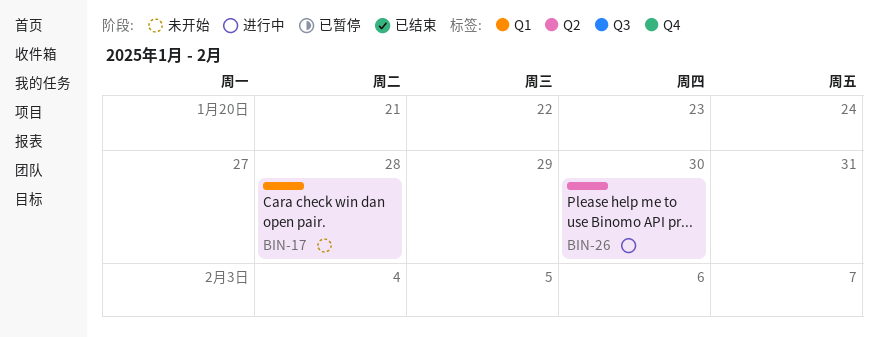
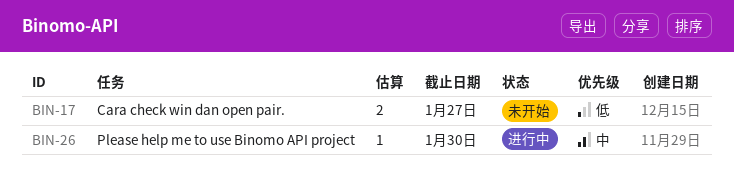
BIN-17, due: Jan 28 -> Jan 27

